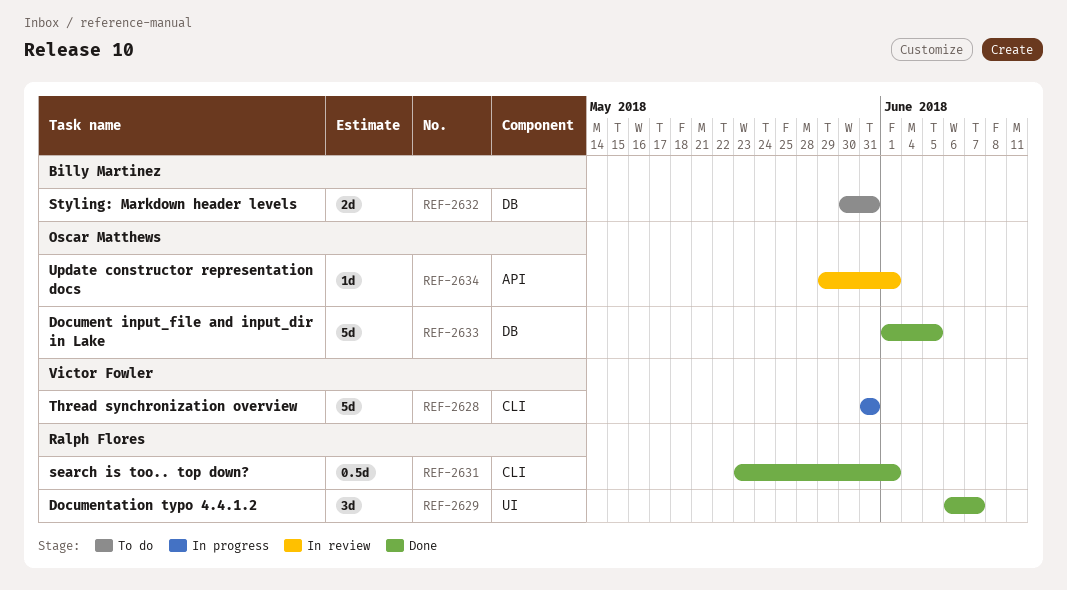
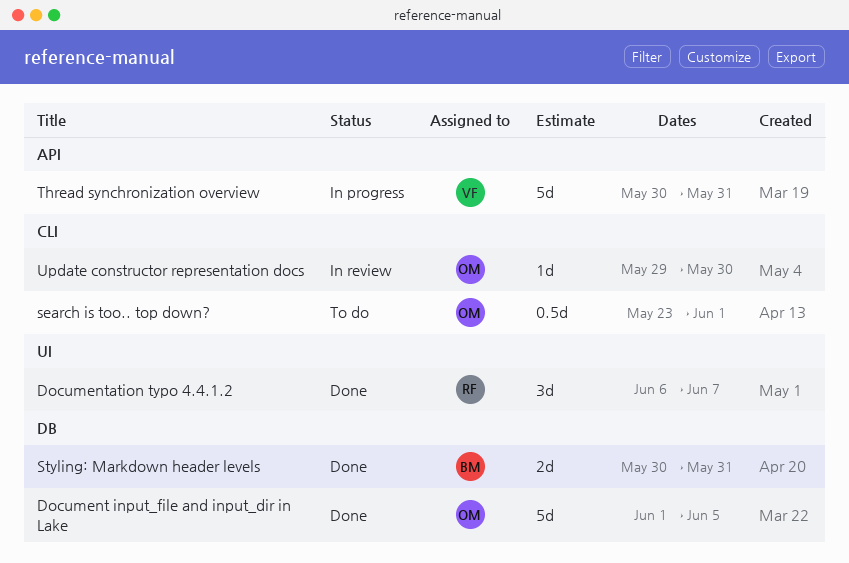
search is too.. top down?, status: Done -> To do
search is too.. top down?, owner: Ralph Flores -> Oscar Matthews
Styling: Markdown header levels, status: To do -> Done
Thread synchronization overview, label: CLI -> API
Thread synchronization overview, start: May 31 -> May 30
Update constructor representation docs, label: API -> CLI
Update constructor representation docs, due: Jun 1 -> May 30

